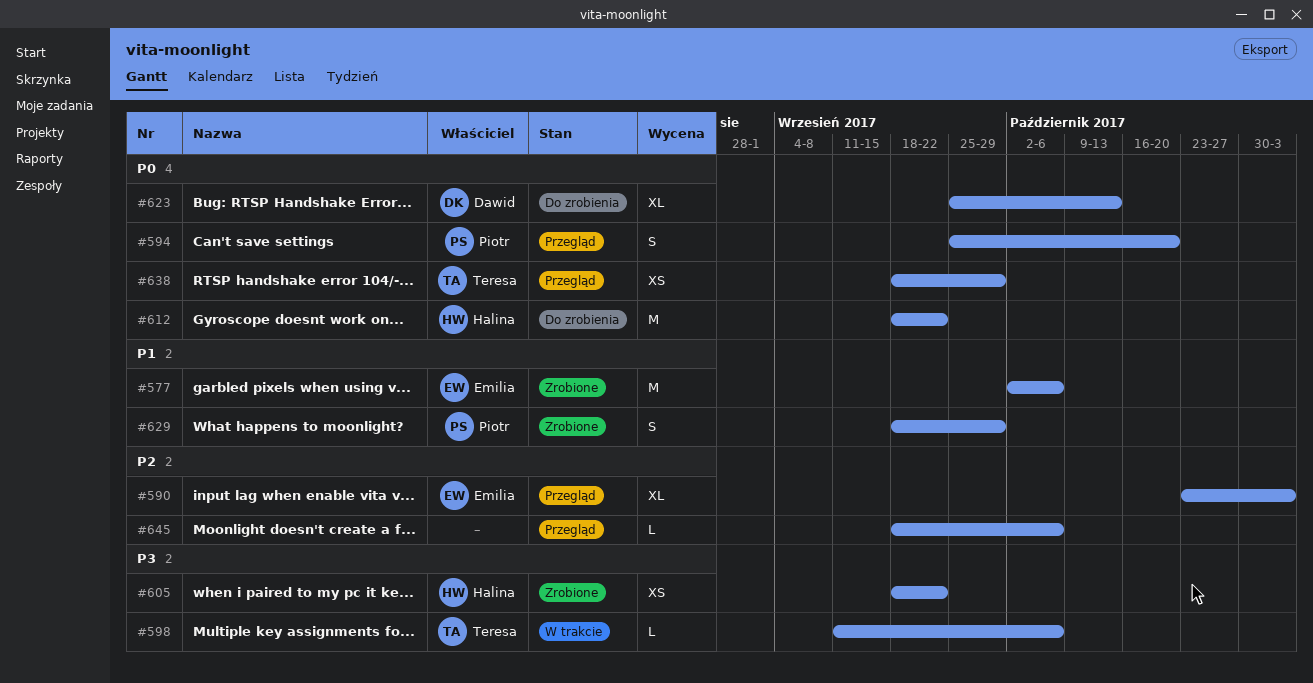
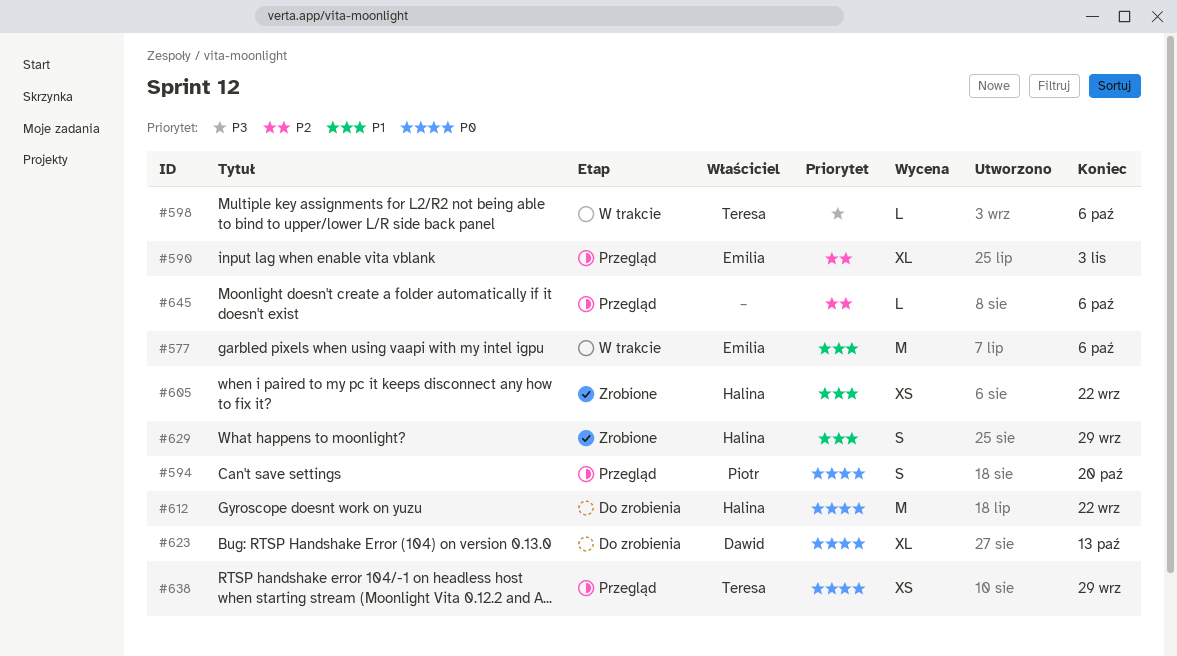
#577, status: Zrobione -> W trakcie
#605, priority: P3 -> P1
#629, owner: Piotr -> Halina

